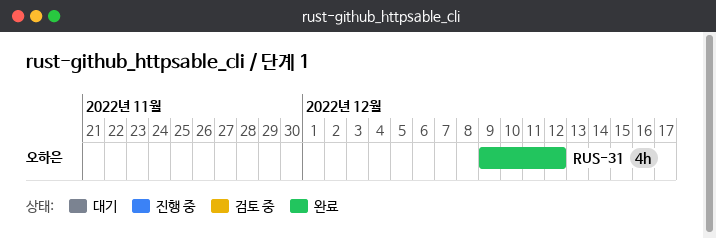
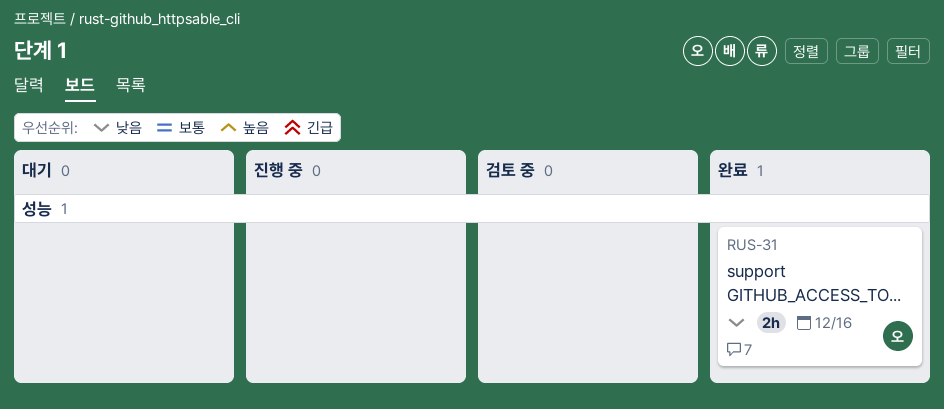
RUS-31, estimate: 4h -> 2h
RUS-31, due: Dec 12 -> Dec 16

